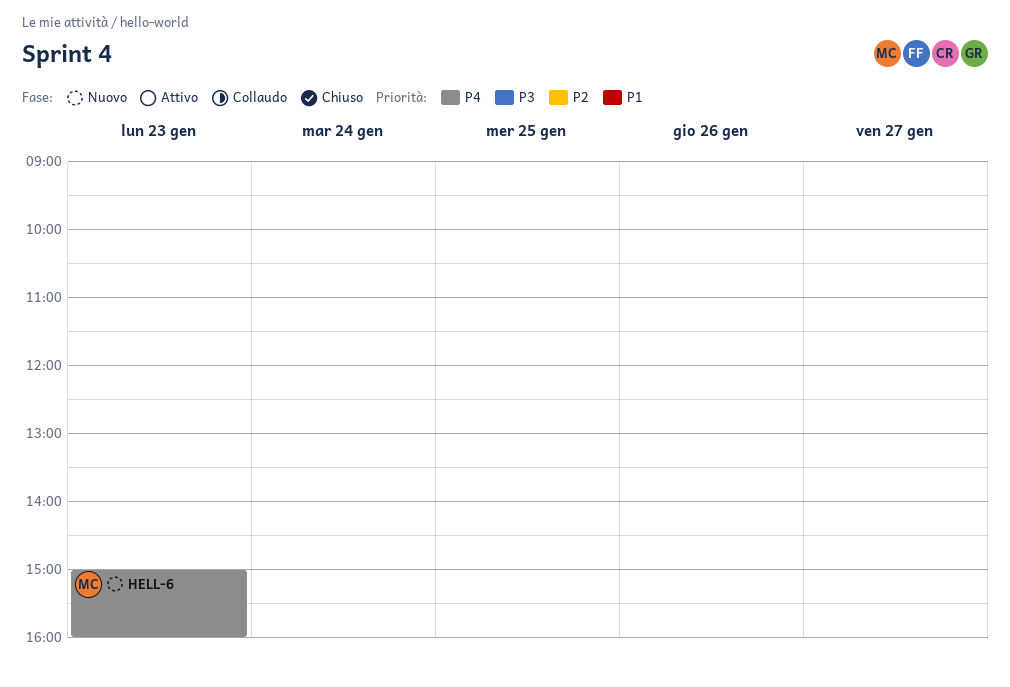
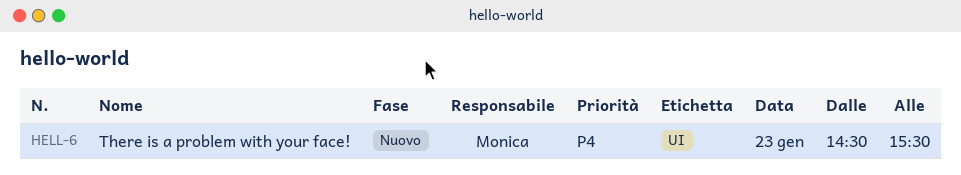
HELL-6, begins: 15:00 -> 14:30
HELL-6, ends: 16:00 -> 15:30

